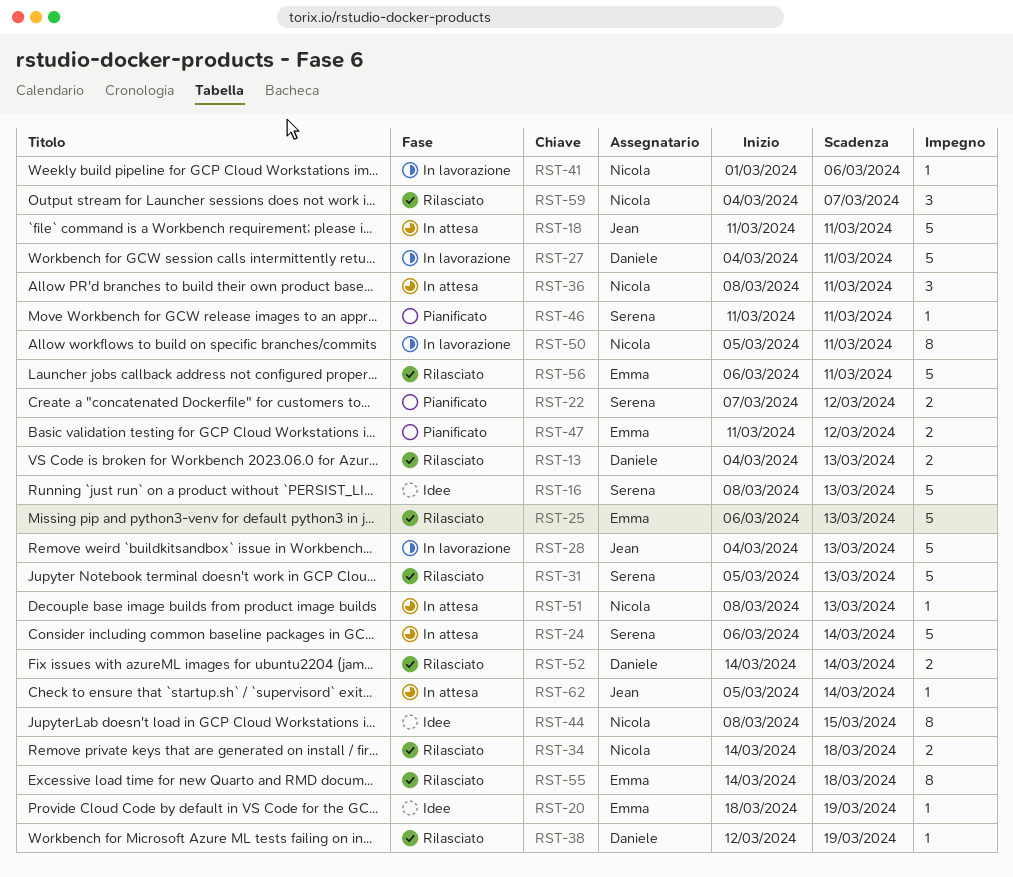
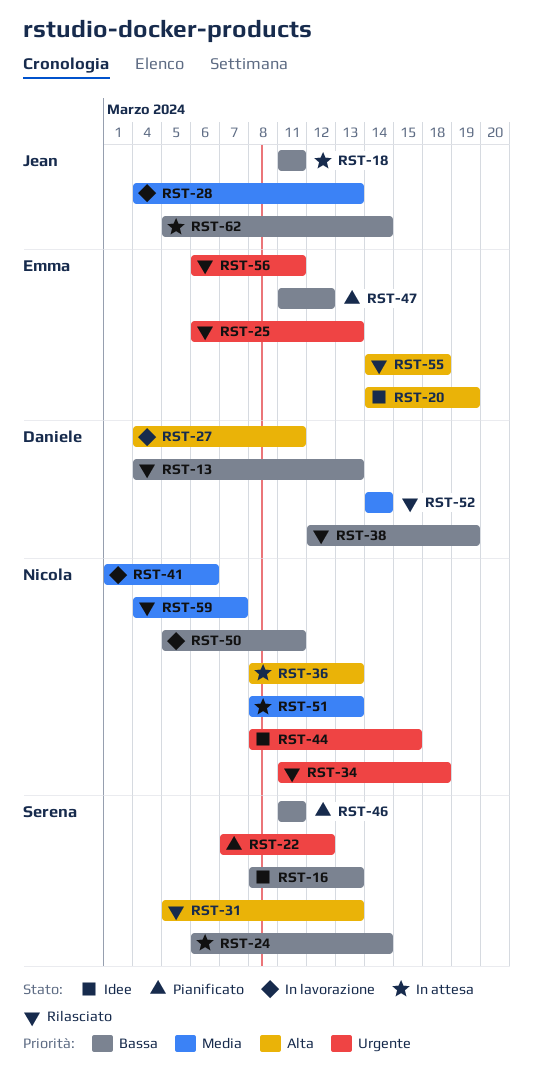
RST-20, start: Mar 18 -> Mar 14
RST-34, start: Mar 14 -> Mar 11
RST-36, due: Mar 11 -> Mar 13

